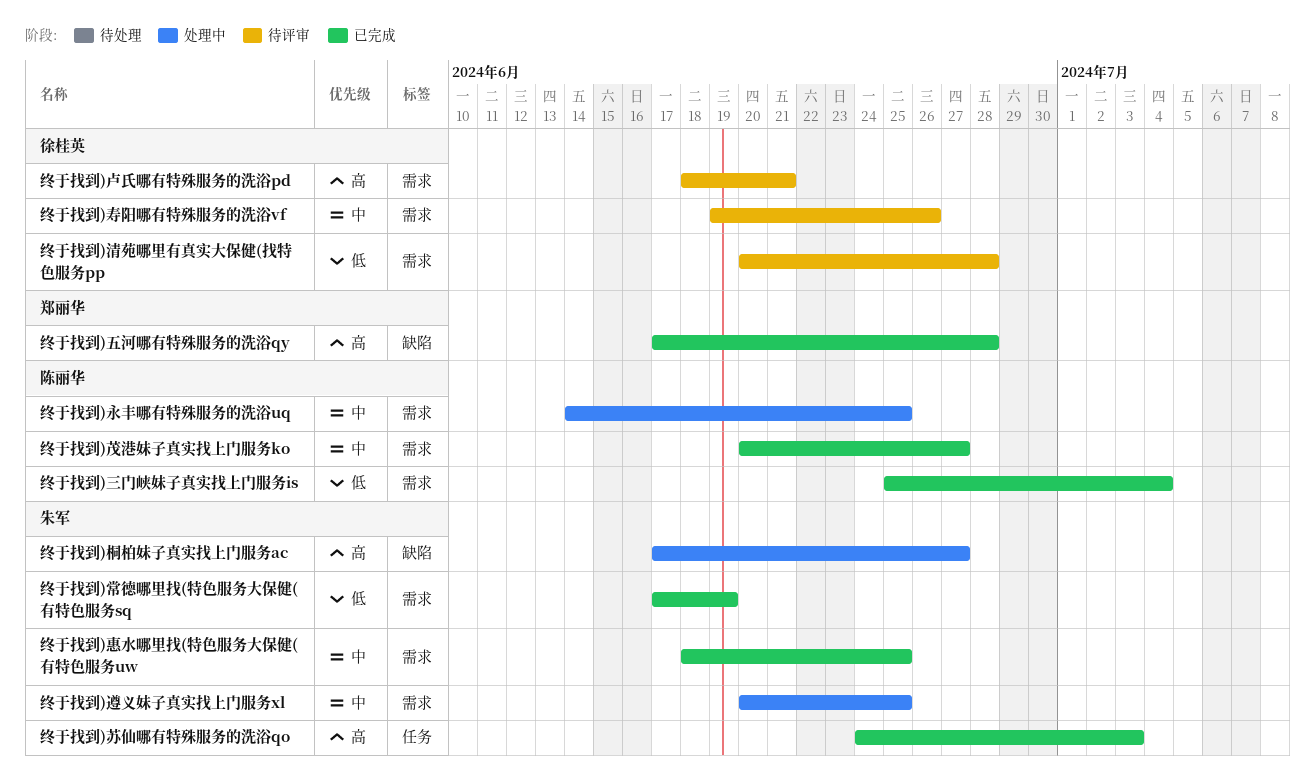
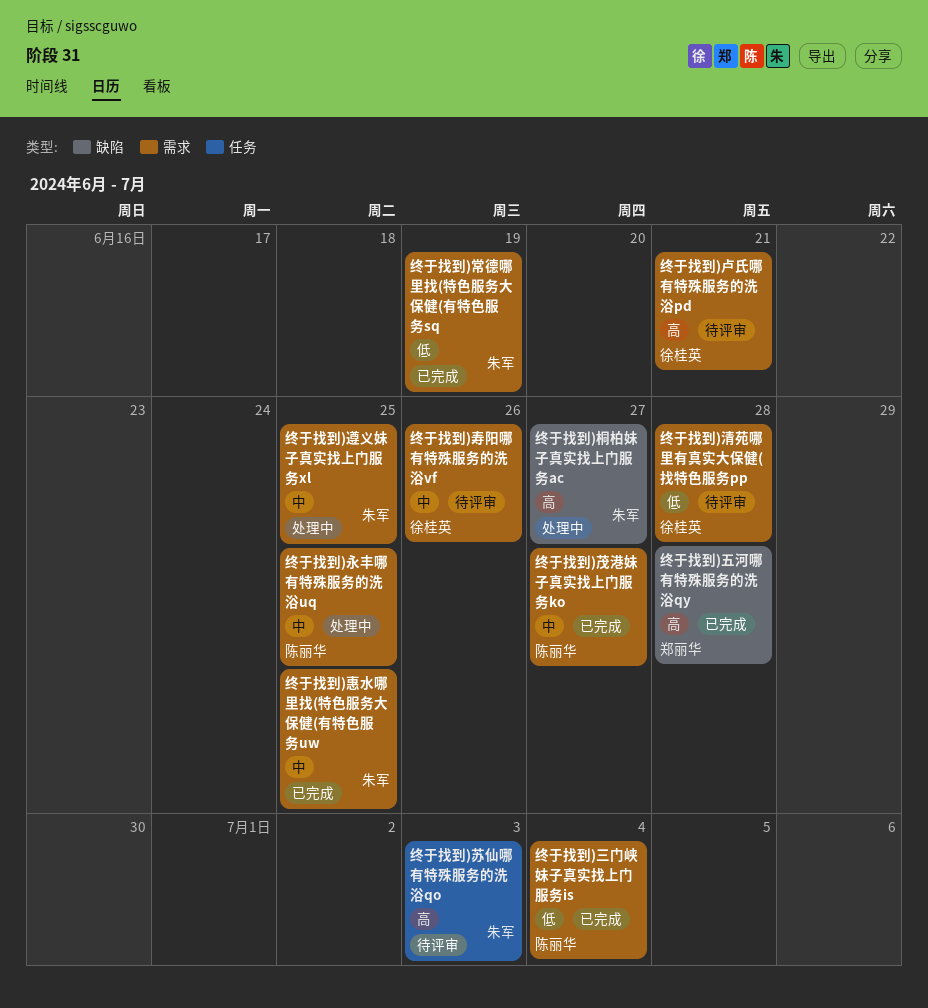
终于找到)苏仙哪有特殊服务的洗浴qo, status: 已完成 -> 待评审

